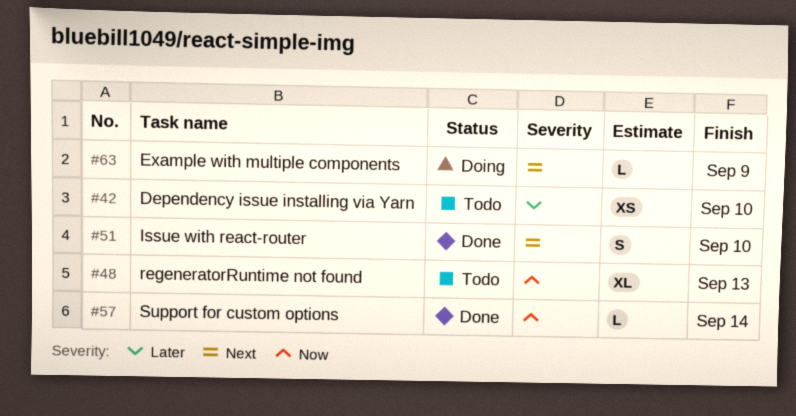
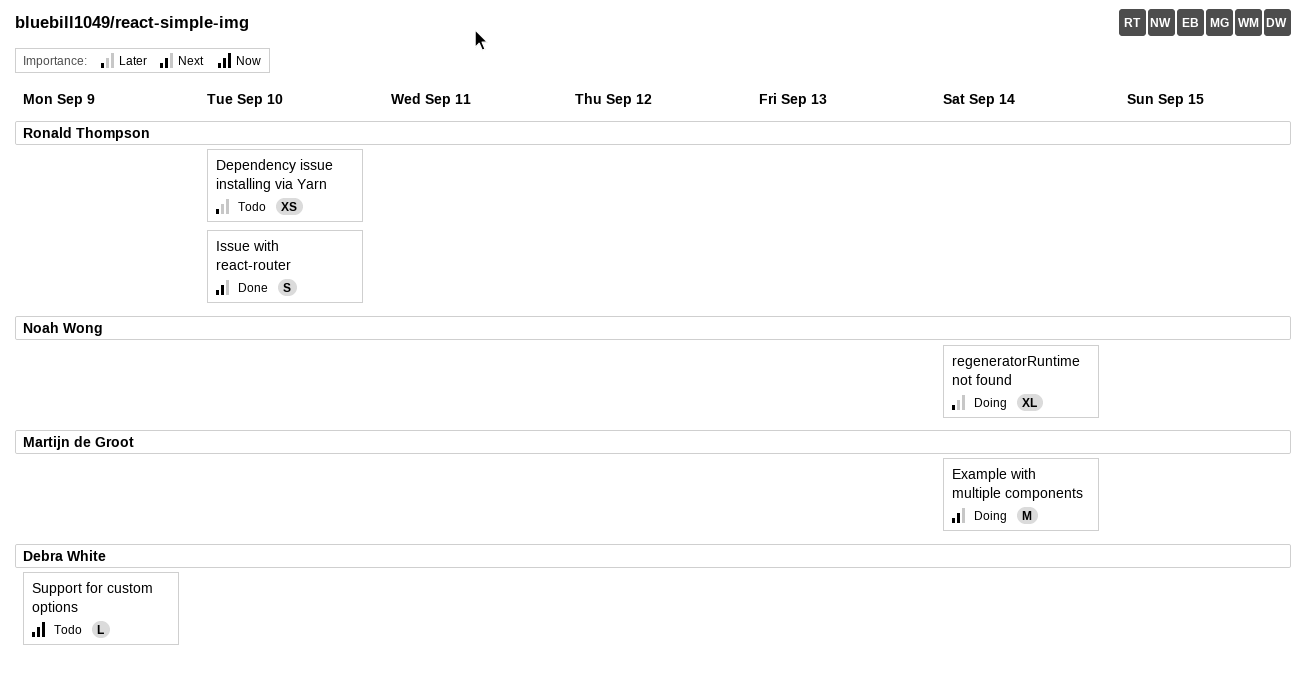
Example with multiple components, estimate: L -> M
Example with multiple components, due: Sep 9 -> Sep 14
regeneratorRuntime not found, status: Todo -> Doing
regeneratorRuntime not found, priority: Now -> Later
regeneratorRuntime not found, due: Sep 13 -> Sep 14
Support for custom options, status: Done -> Todo
Support for custom options, due: Sep 14 -> Sep 9

